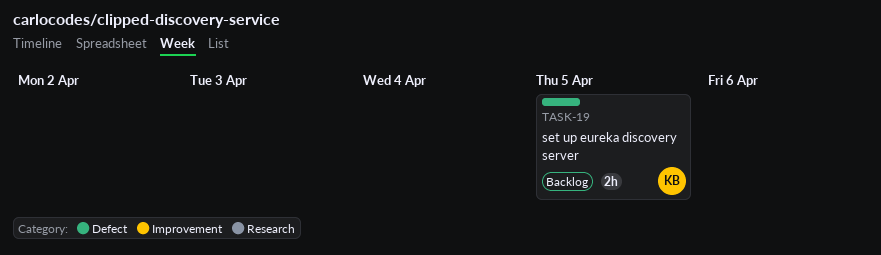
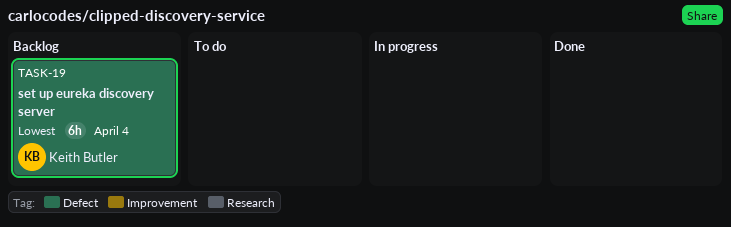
TASK-19, estimate: 2h -> 6h
TASK-19, due: Apr 5 -> Apr 4

